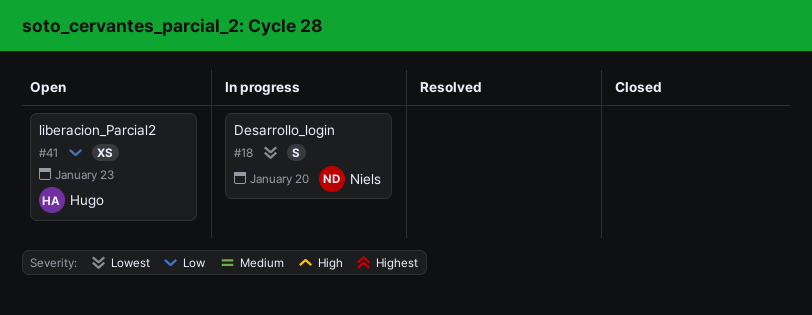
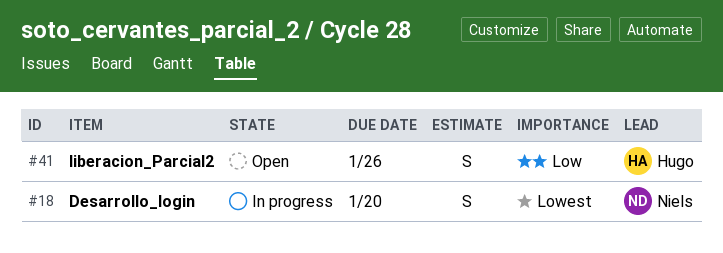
#41, estimate: XS -> S
#41, due: Jan 23 -> Jan 26

